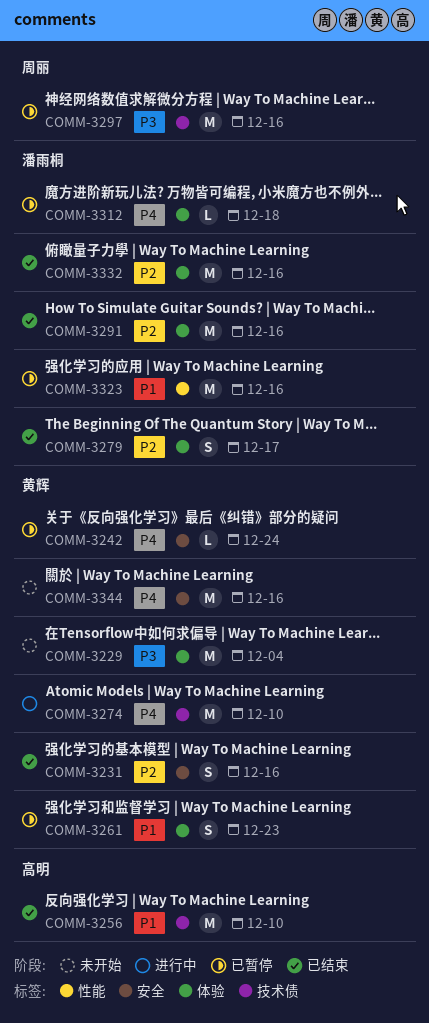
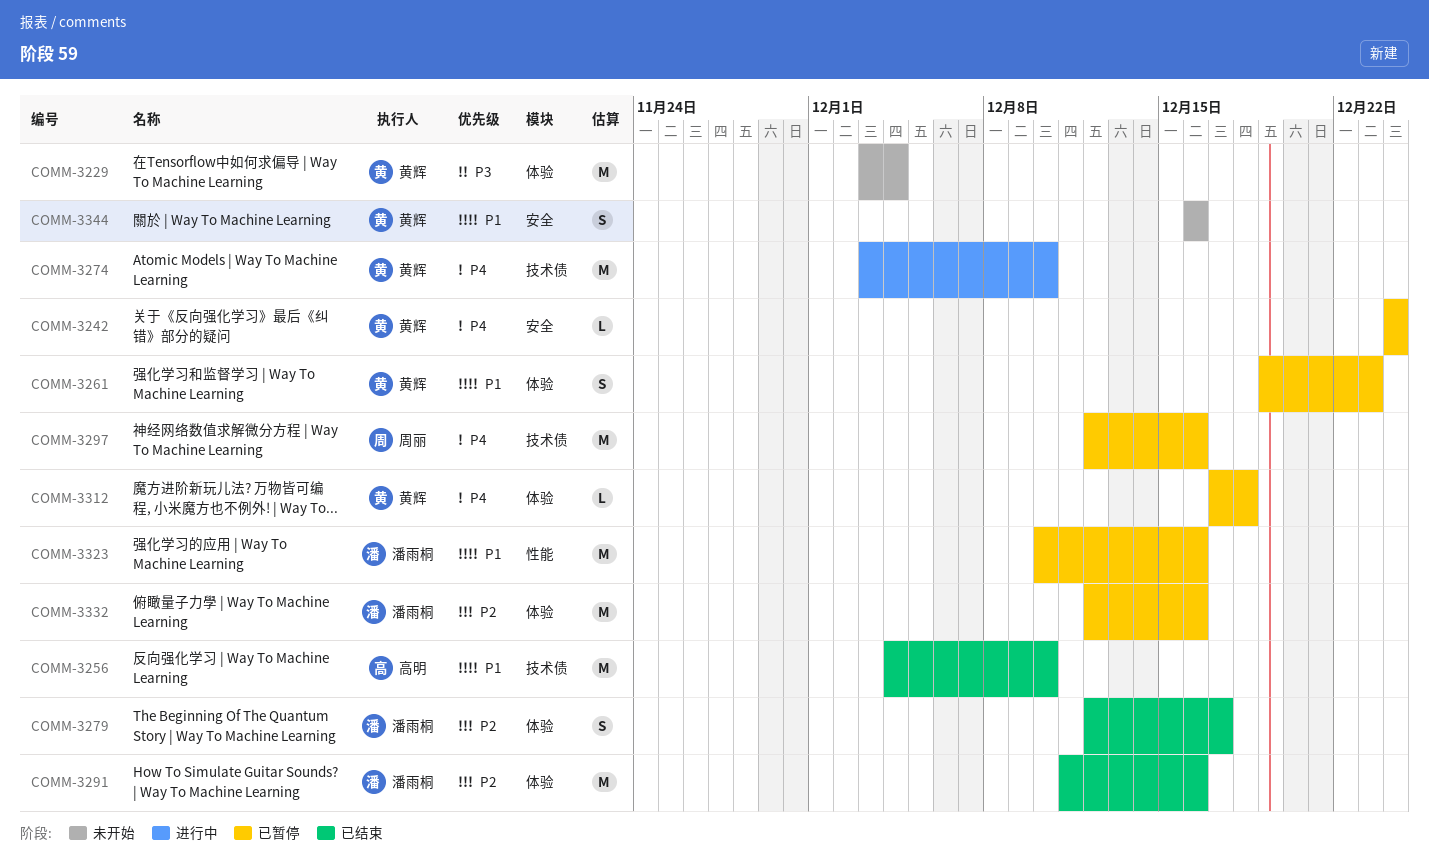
COMM-3231: present -> none
COMM-3297, priority: P3 -> P4
COMM-3312, owner: 潘雨桐 -> 黄辉
COMM-3332, status: 已结束 -> 已暂停
COMM-3344, priority: P4 -> P1
COMM-3344, estimate: M -> S

